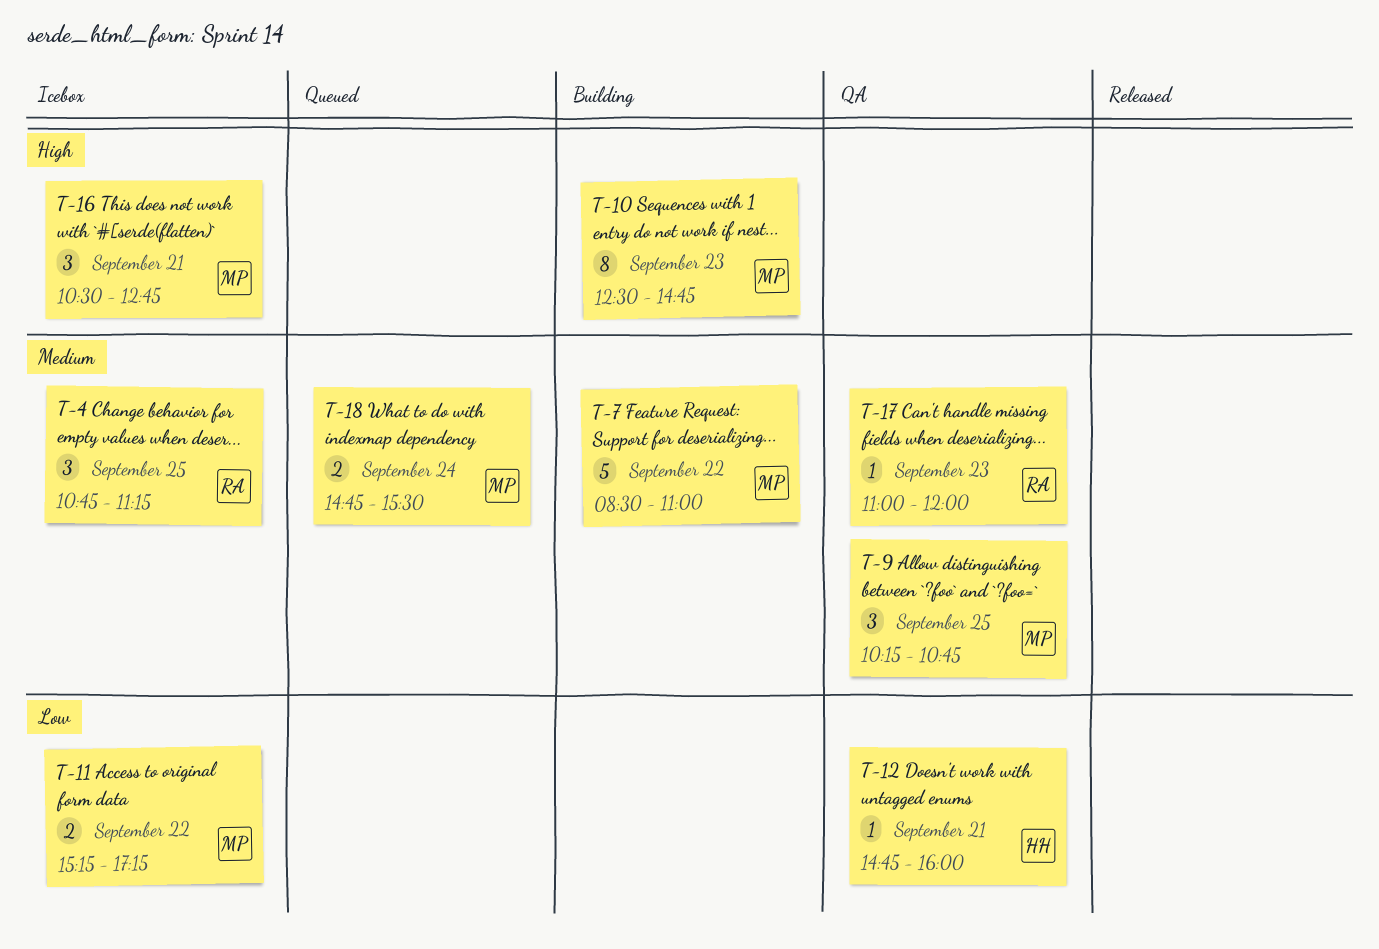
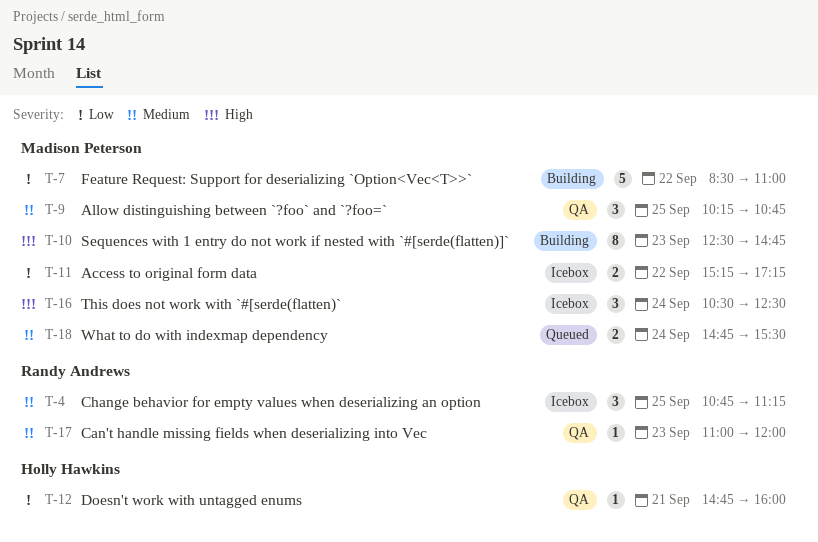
T-7, priority: Medium -> Low
T-16, day: Sep 21 -> Sep 24
T-16, ends: 12:45 -> 12:30

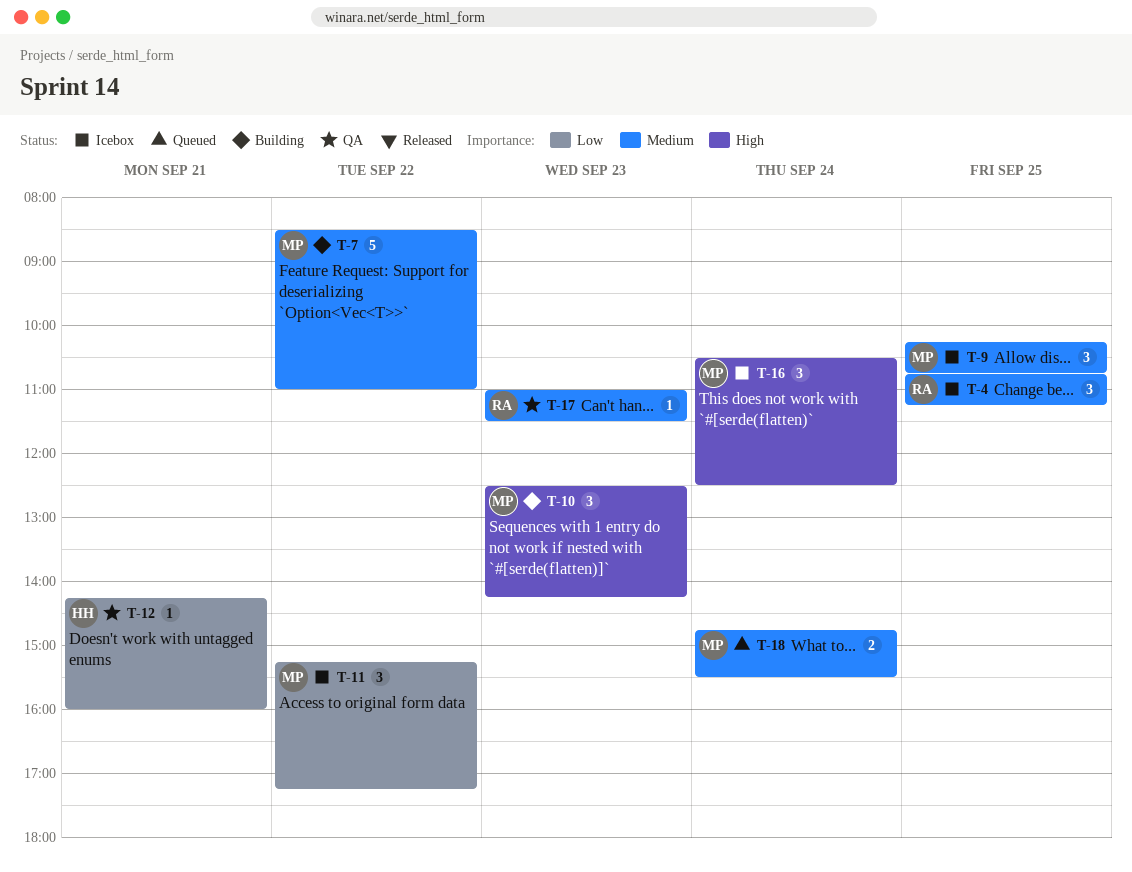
T-7, priority: Low -> Medium
T-9, status: QA -> Icebox
T-10, estimate: 8 -> 3
T-10, ends: 14:45 -> 14:15
T-11, estimate: 2 -> 3
T-12, begins: 14:45 -> 14:15
T-17, ends: 12:00 -> 11:30

